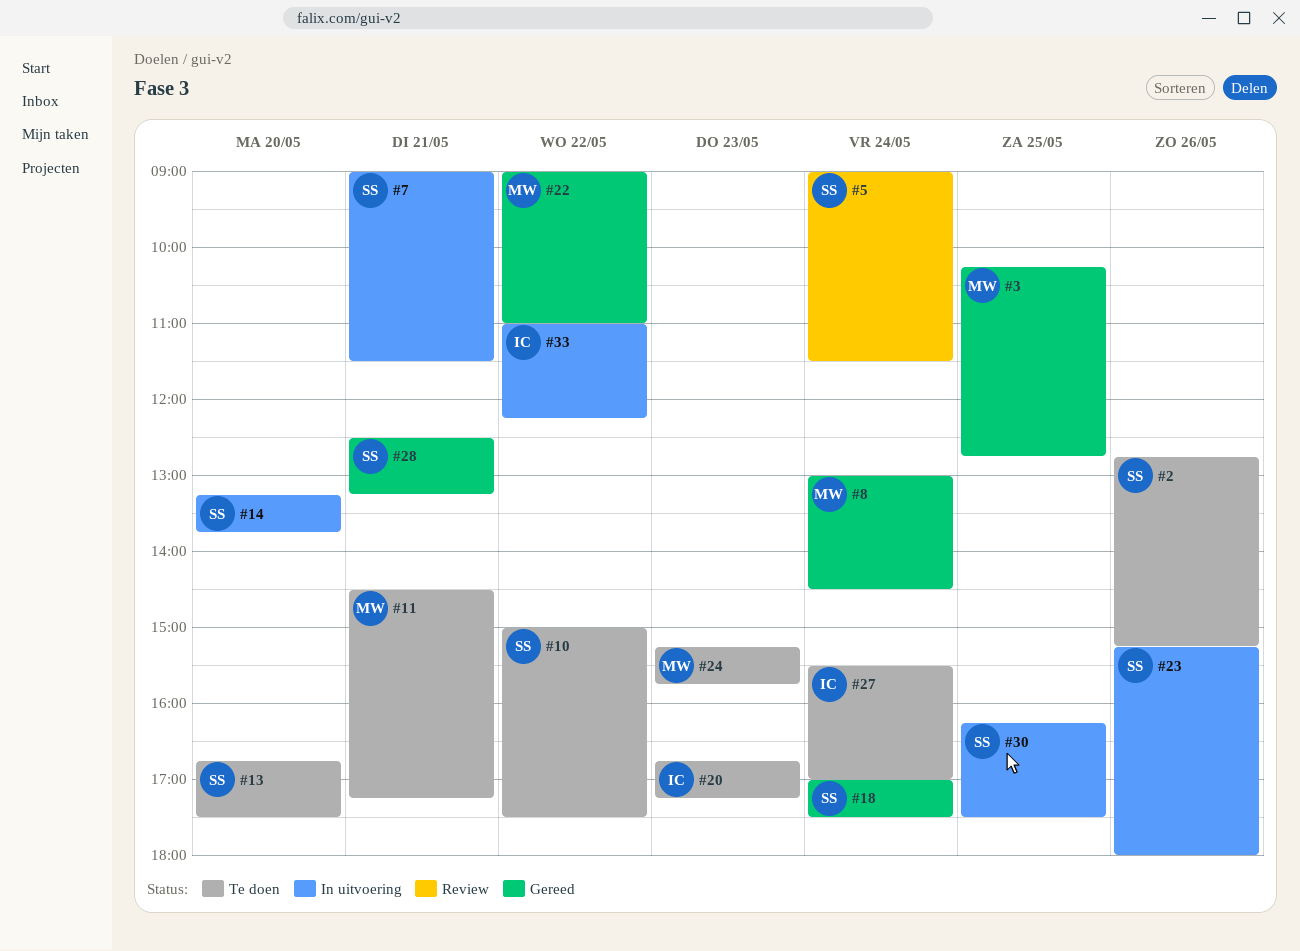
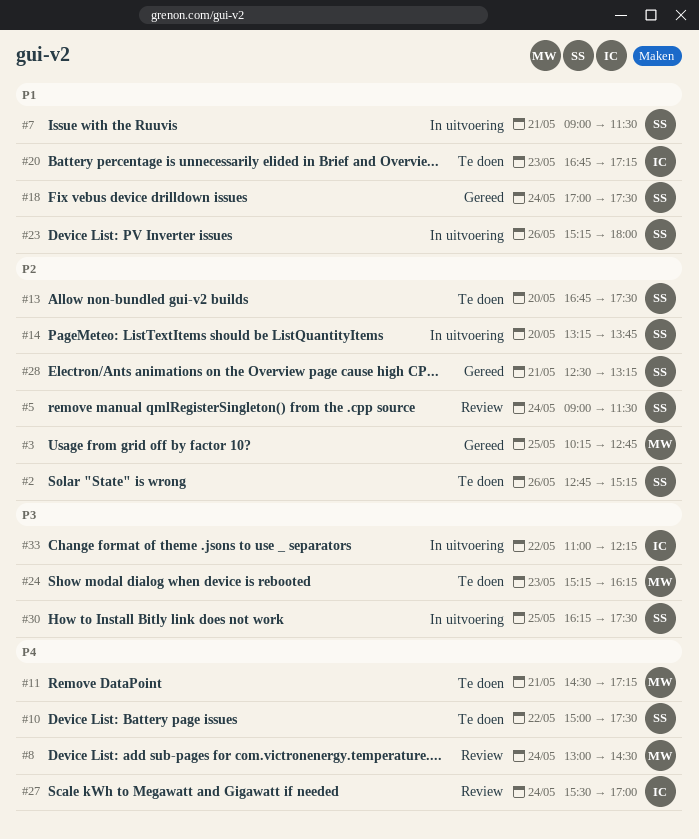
#8, status: Gereed -> Review
#22: present -> none
#24, ends: 15:45 -> 16:15
#27, status: Te doen -> Review

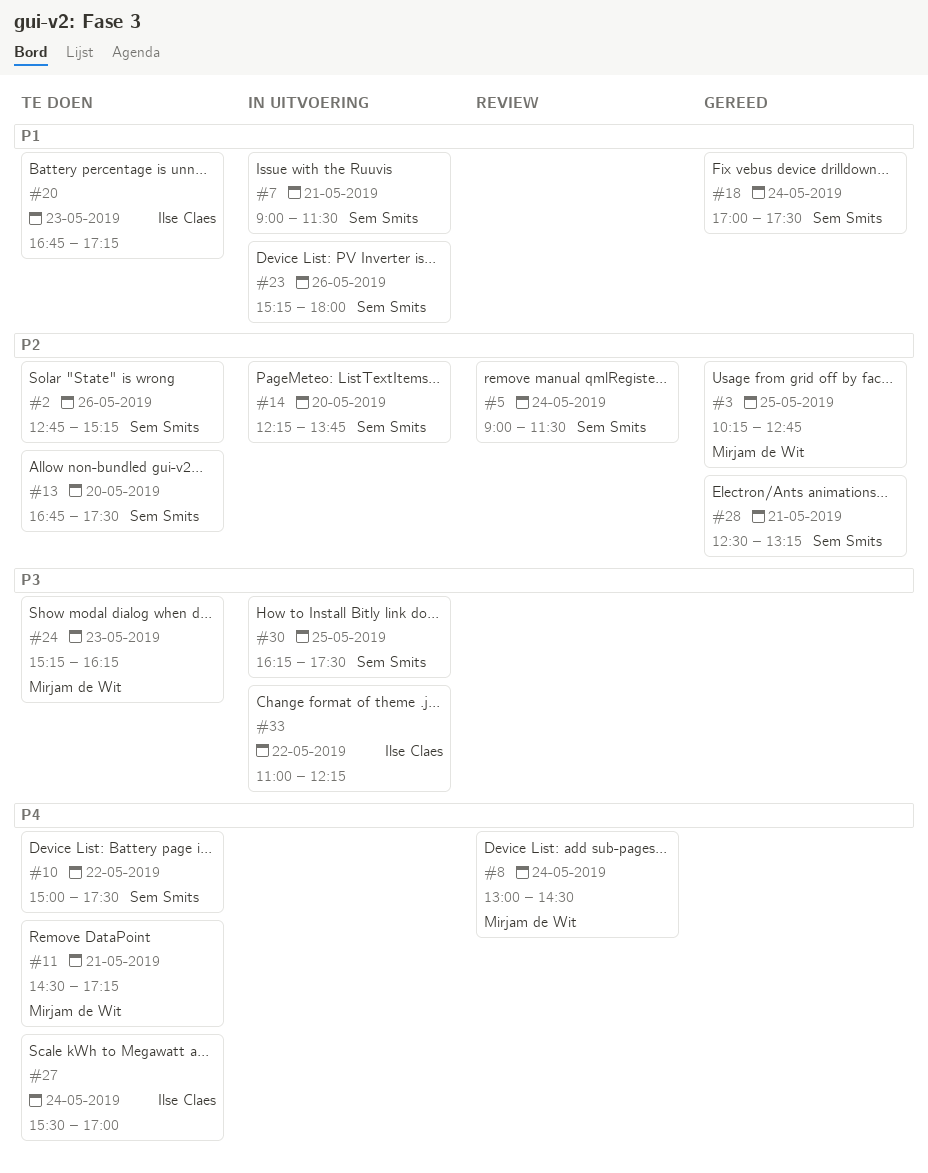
#14, begins: 13:15 -> 12:15
#27, status: Review -> Te doen

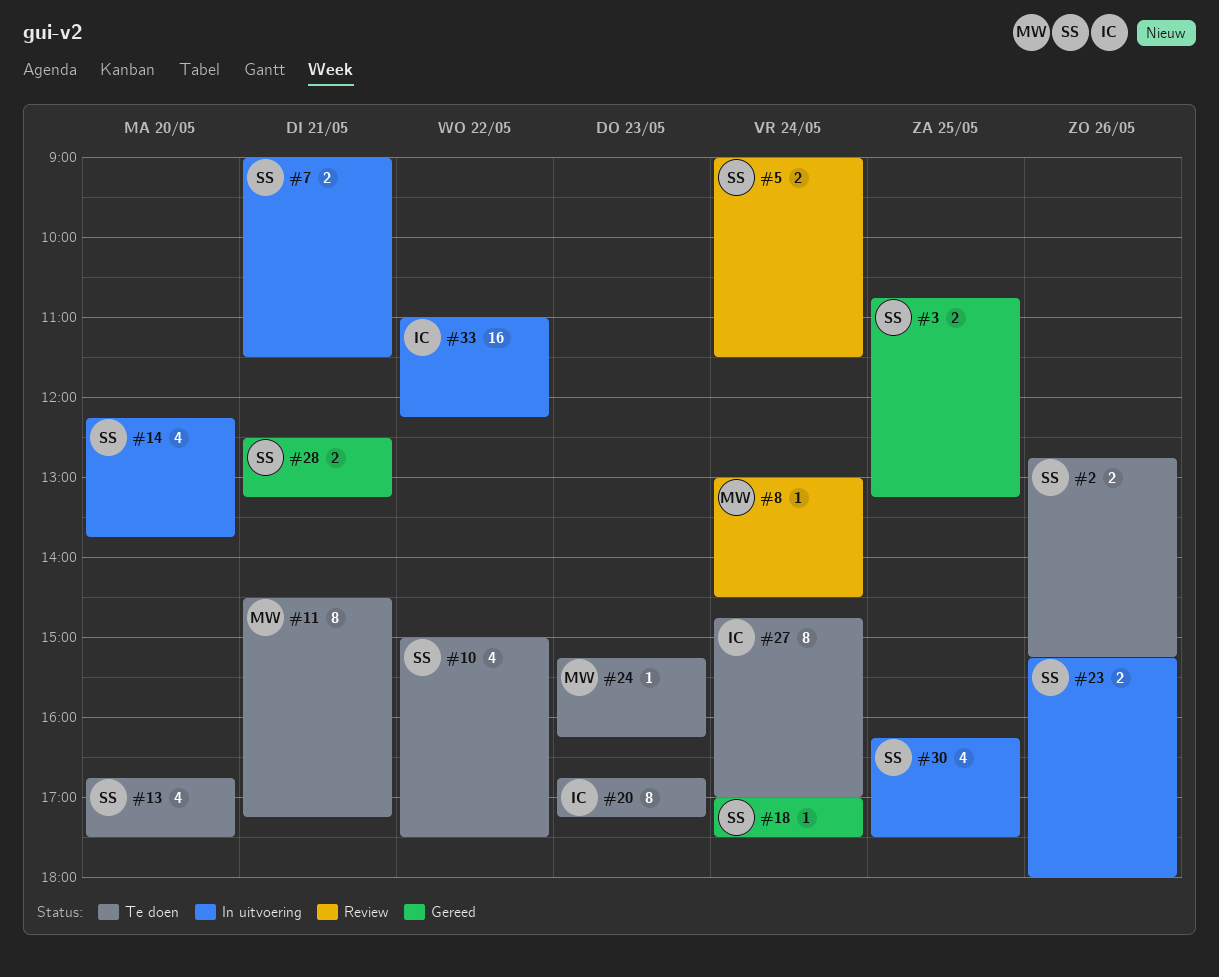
#3, owner: Mirjam de Wit -> Sem Smits
#3, begins: 10:15 -> 10:45
#3, ends: 12:45 -> 13:15
#27, begins: 15:30 -> 14:45

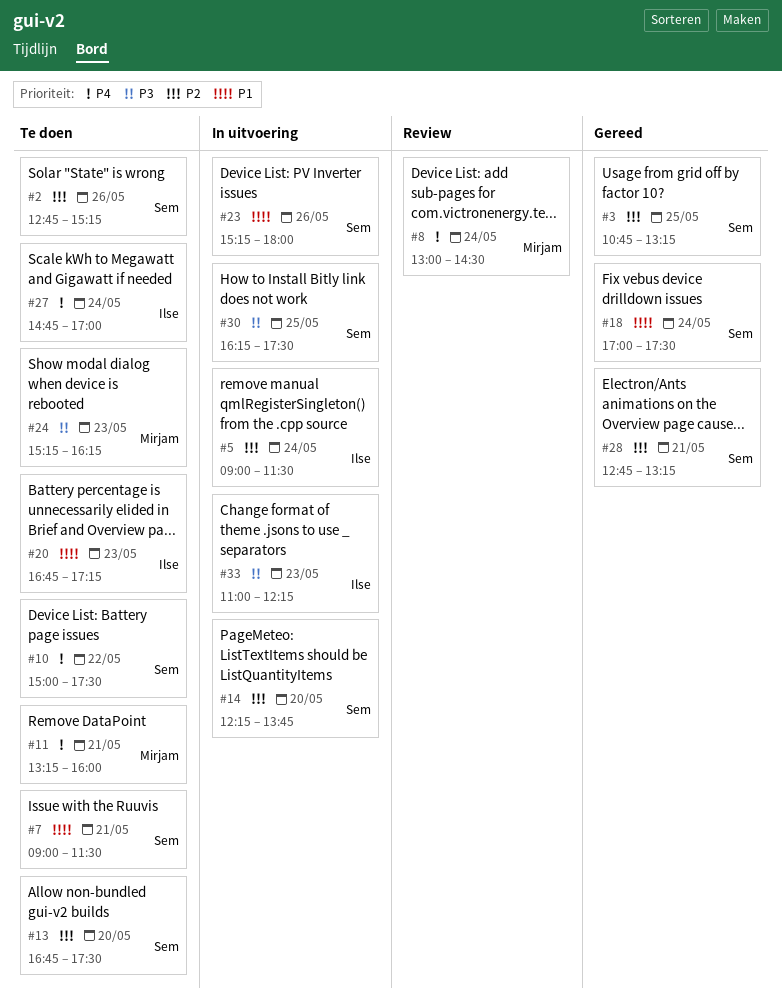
#5, status: Review -> In uitvoering
#5, owner: Sem -> Ilse
#7, status: In uitvoering -> Te doen
#11, begins: 14:30 -> 13:15
#11, ends: 17:15 -> 16:00
#28, begins: 12:30 -> 12:45
#33, day: May 22 -> May 23

